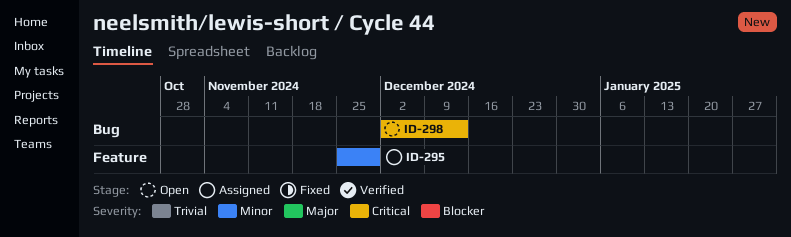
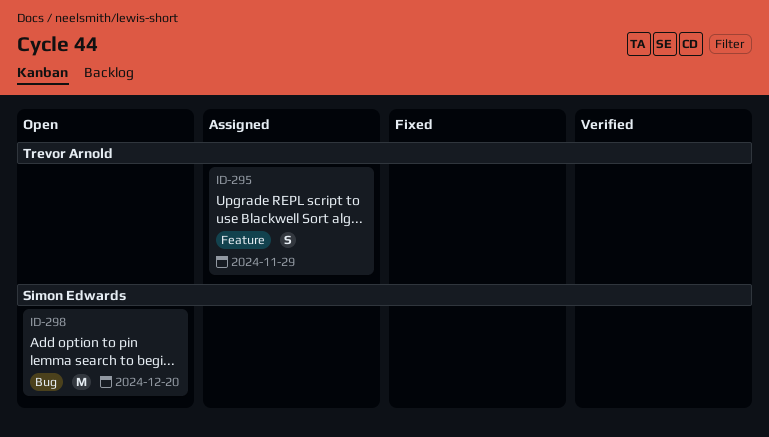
ID-298, due: Dec 13 -> Dec 20

